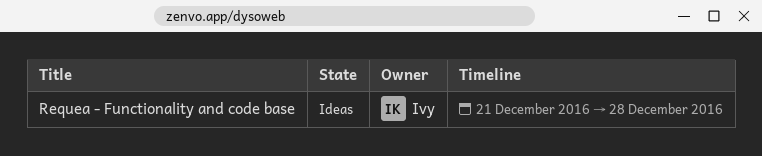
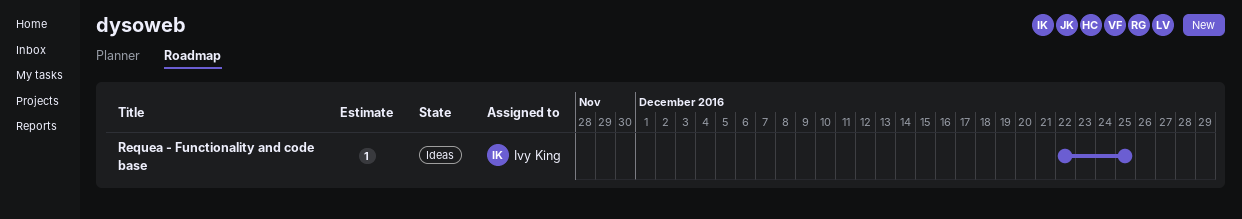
Requea - Functionality and code base, start: Dec 21 -> Dec 22
Requea - Functionality and code base, due: Dec 28 -> Dec 25

